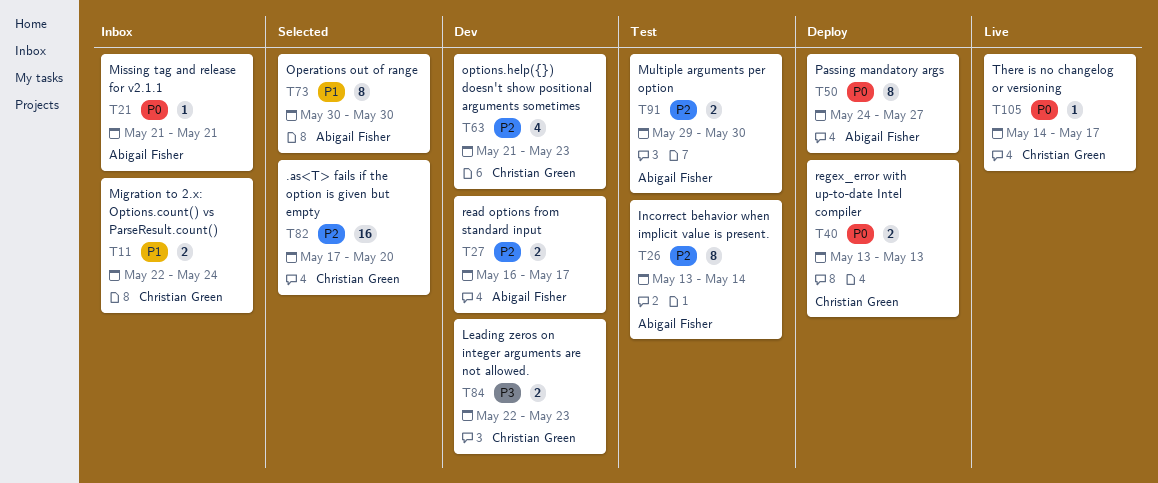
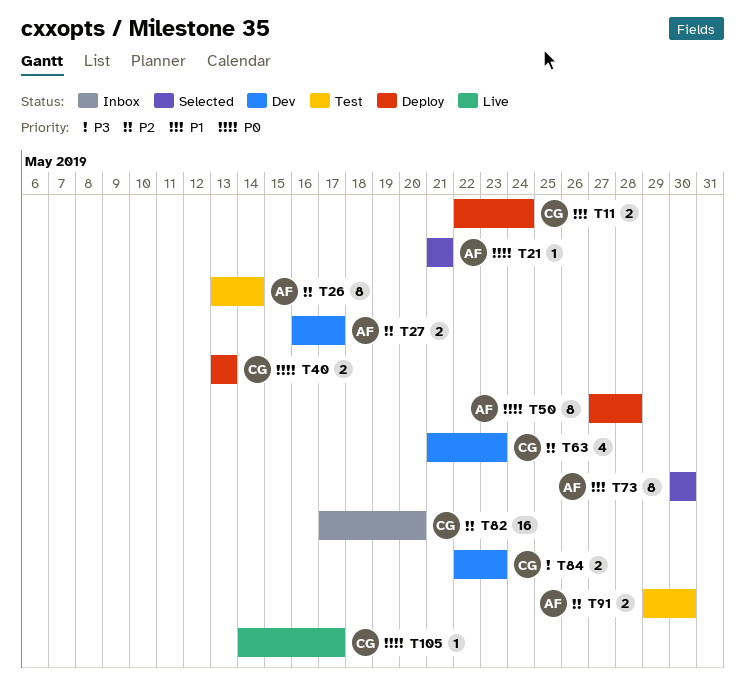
T11, status: Inbox -> Deploy
T21, status: Inbox -> Selected
T50, start: May 24 -> May 27
T50, due: May 27 -> May 28
T82, status: Selected -> Inbox

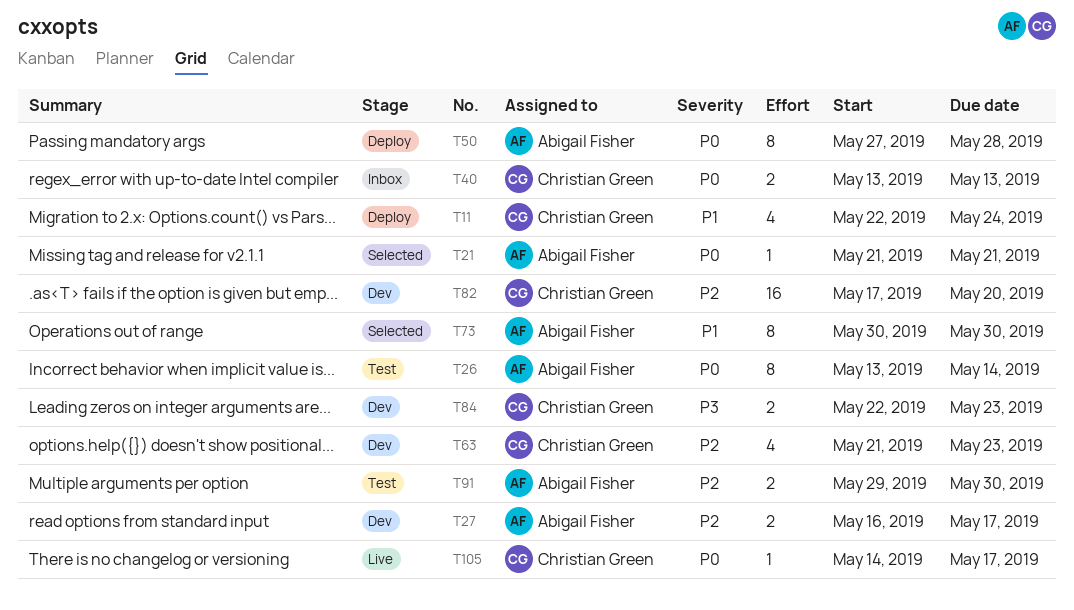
T11, estimate: 2 -> 4
T26, priority: P2 -> P0
T40, status: Deploy -> Inbox
T82, status: Inbox -> Dev

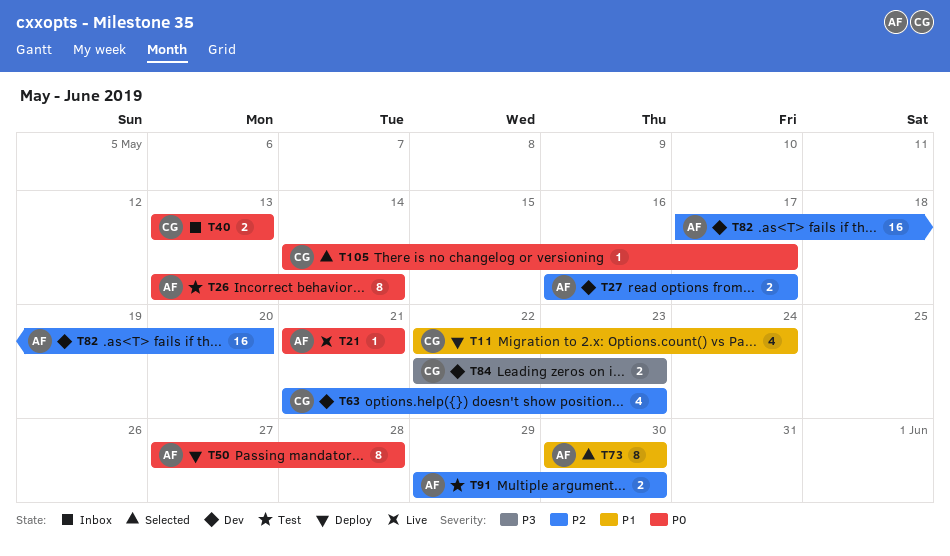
T21, status: Selected -> Live
T82, owner: Christian Green -> Abigail Fisher
T105, status: Live -> Selected

